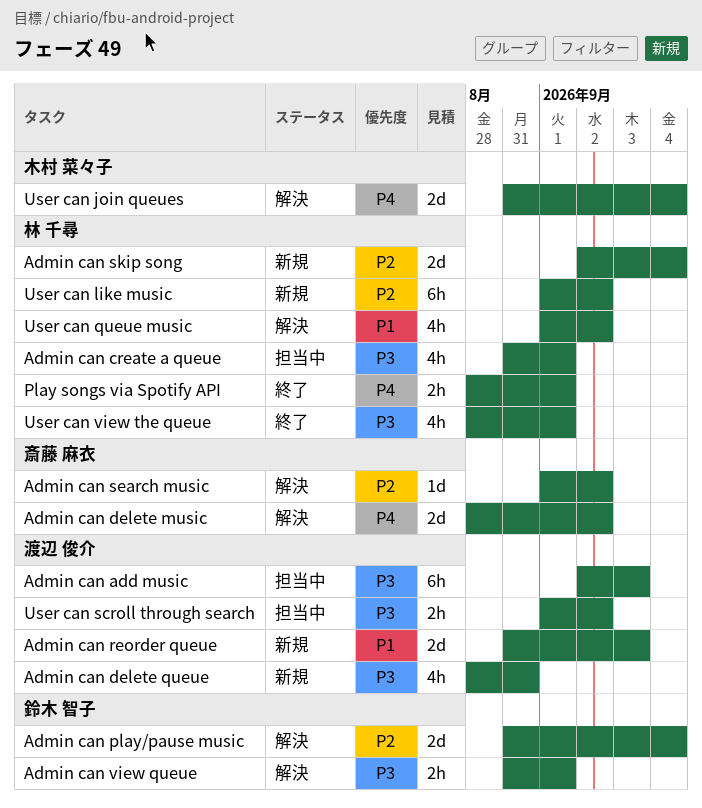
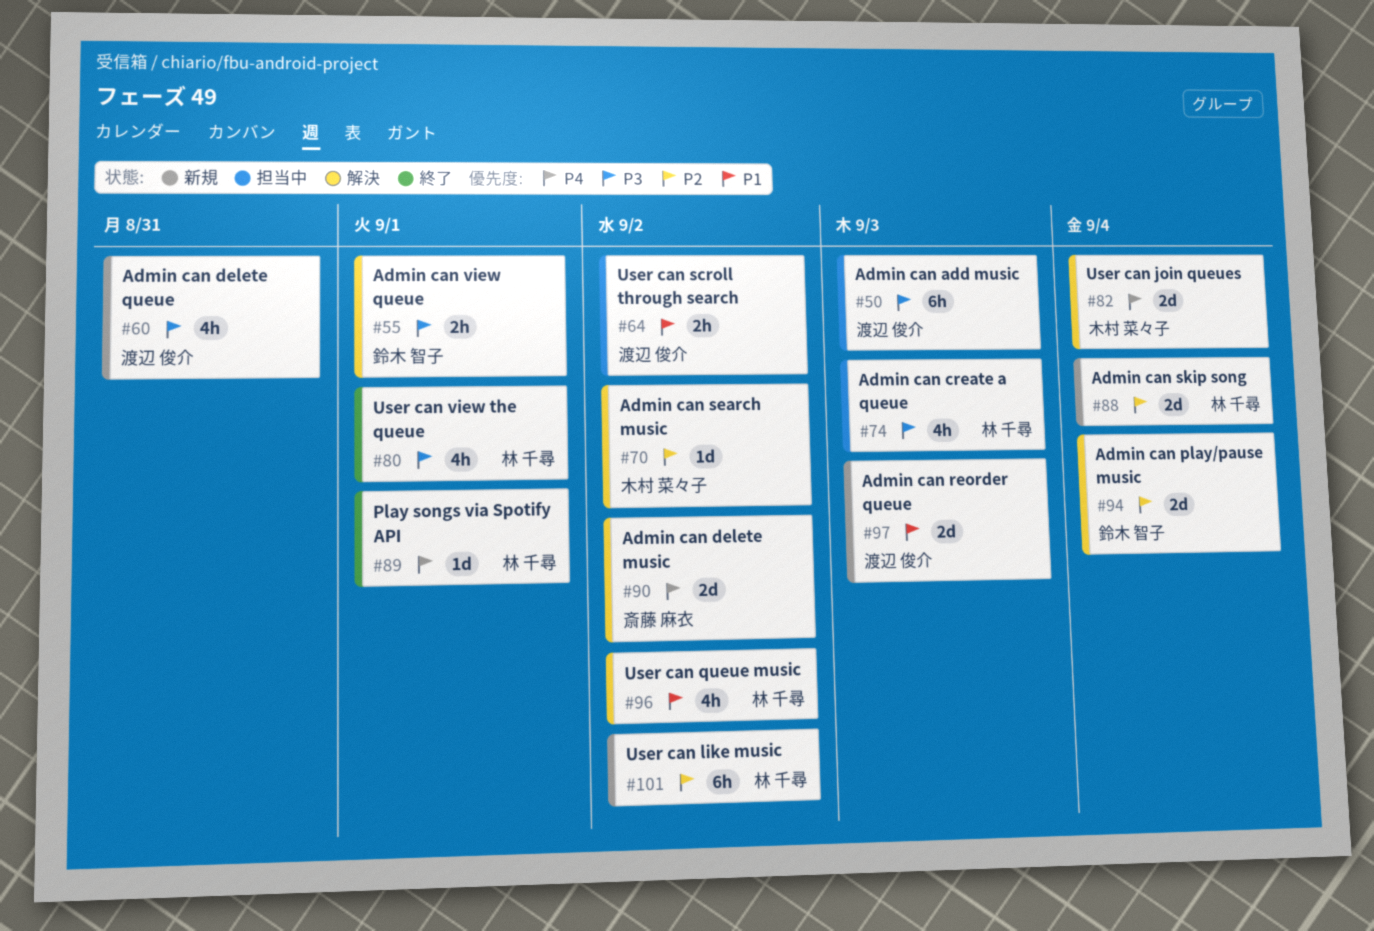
Admin can create a queue, due: Sep 1 -> Sep 3
Admin can search music, owner: 斎藤 麻衣 -> 木村 菜々子
Play songs via Spotify API, estimate: 2h -> 1d
User can scroll through search, priority: P3 -> P1

